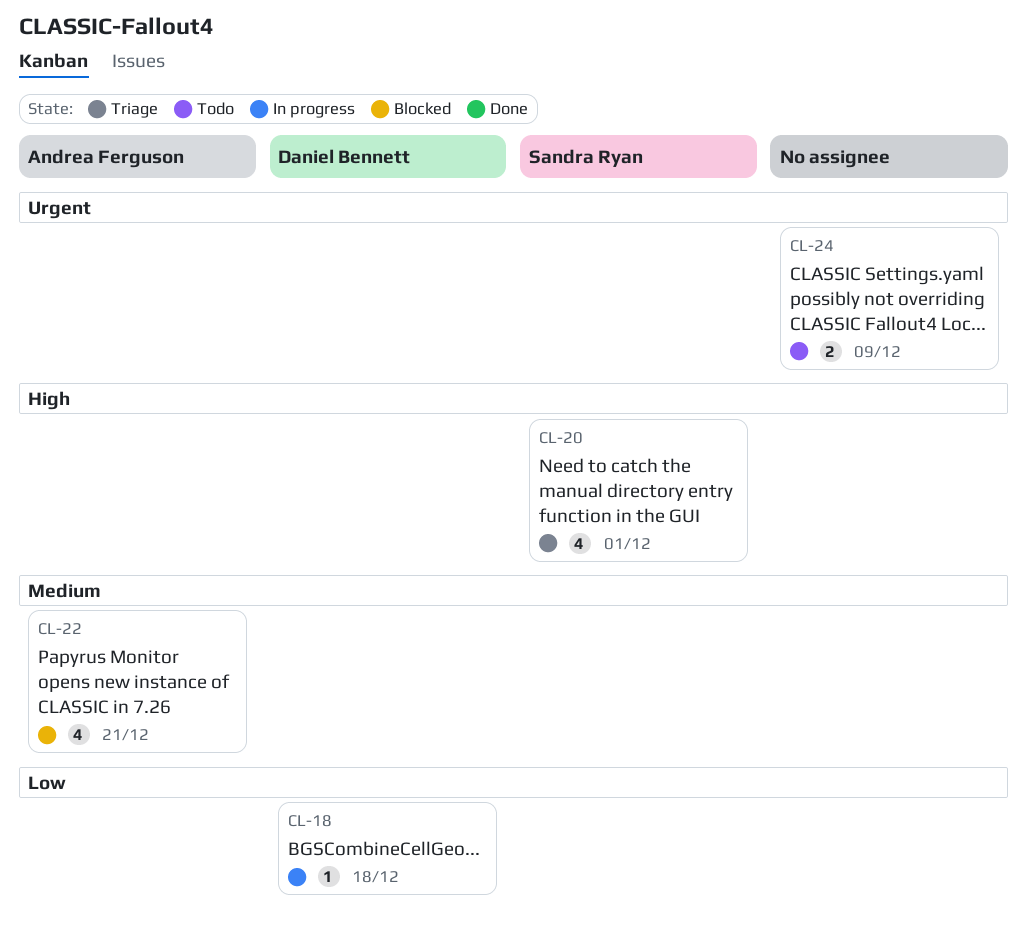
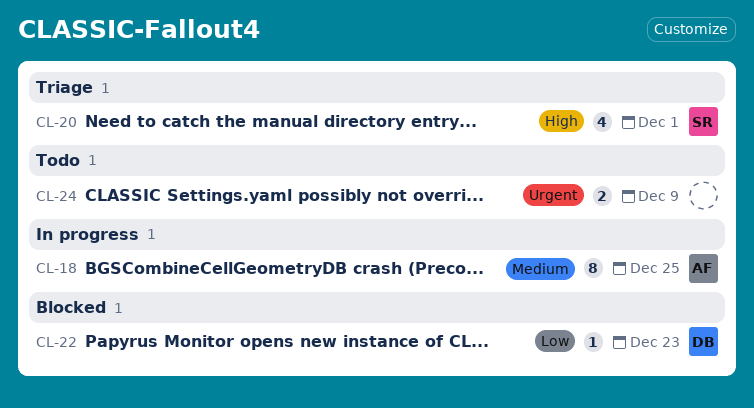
CL-18, owner: Daniel Bennett -> Andrea Ferguson
CL-18, priority: Low -> Medium
CL-18, estimate: 1 -> 8
CL-18, due: Dec 18 -> Dec 25
CL-22, owner: Andrea Ferguson -> Daniel Bennett
CL-22, priority: Medium -> Low
CL-22, estimate: 4 -> 1
CL-22, due: Dec 21 -> Dec 23

